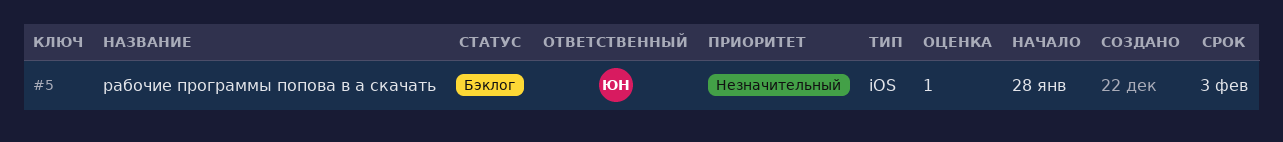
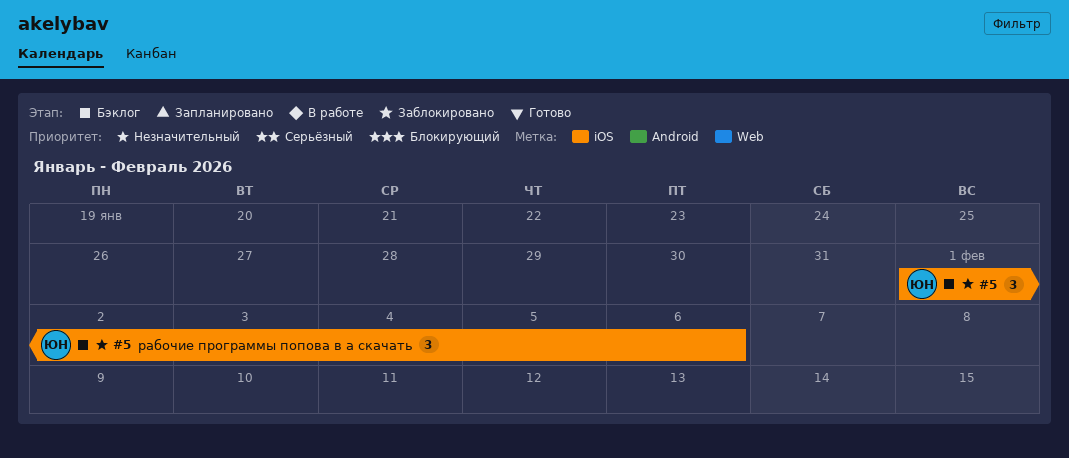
#5, estimate: 1 -> 3
#5, start: Jan 28 -> Feb 1
#5, due: Feb 3 -> Feb 6

